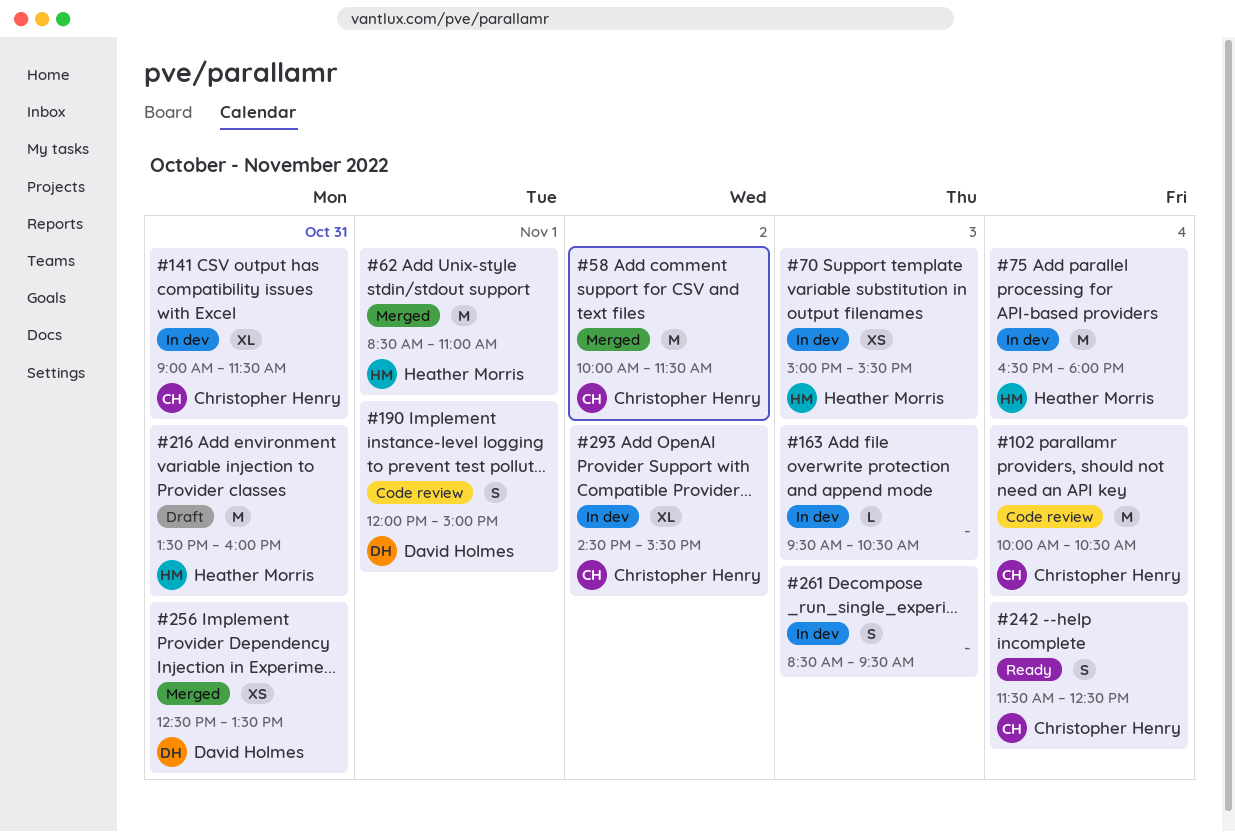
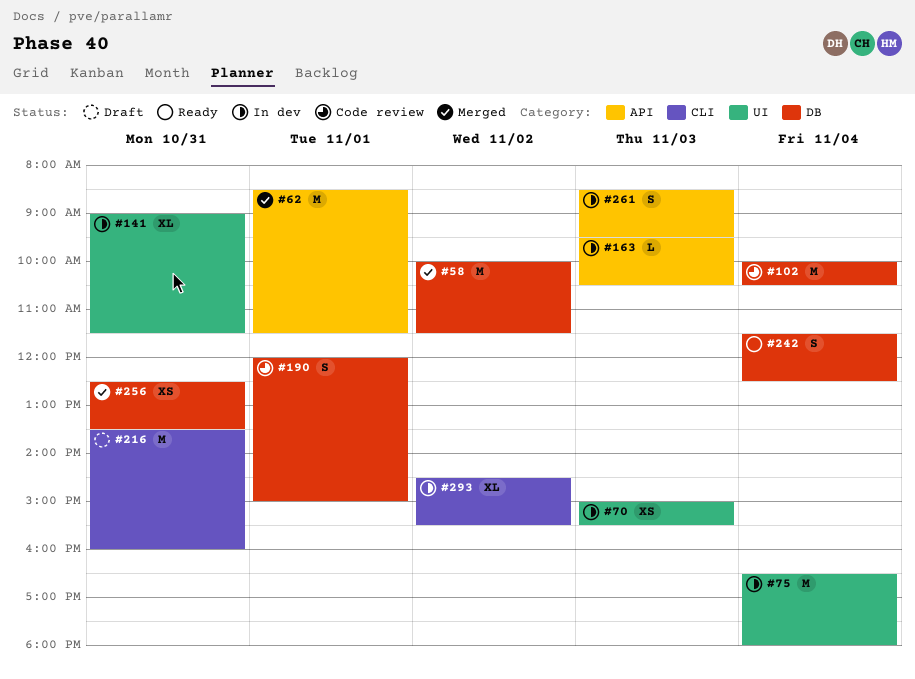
#62, ends: 11:00 -> 11:30

